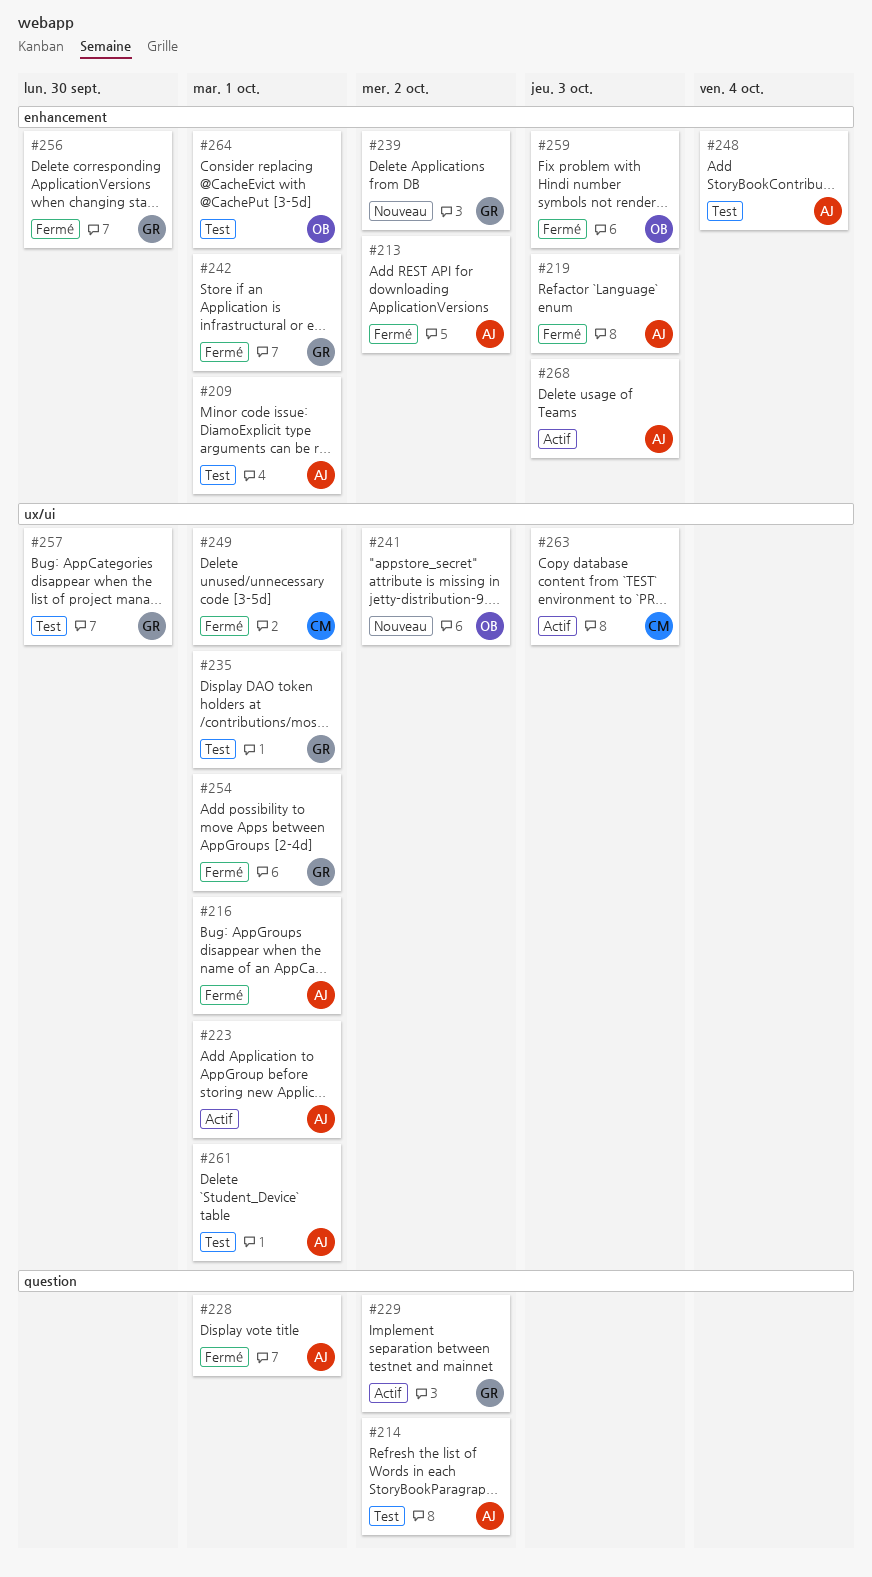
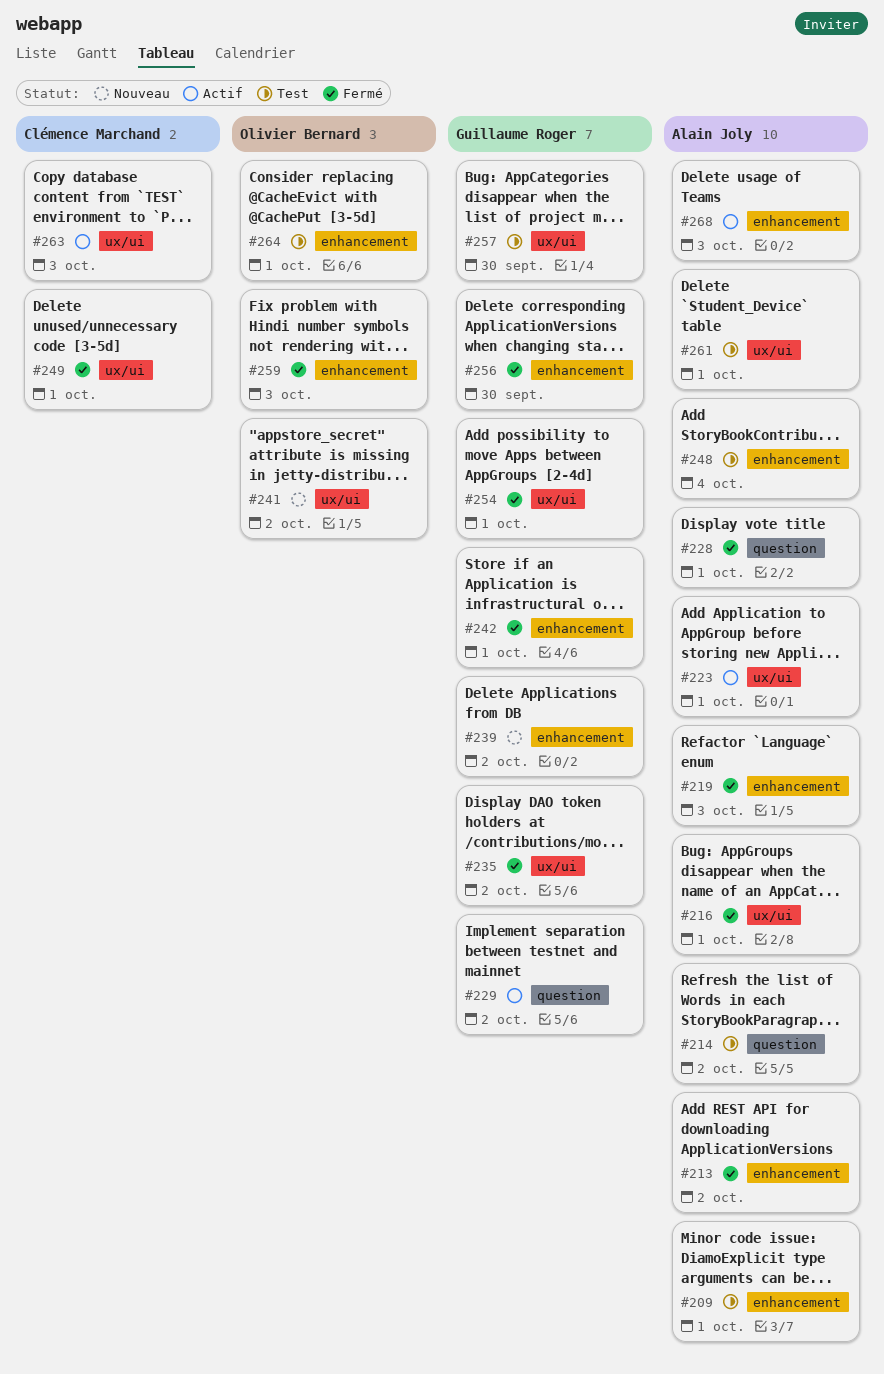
#235, status: Test -> Fermé
#235, due: Oct 1 -> Oct 2

